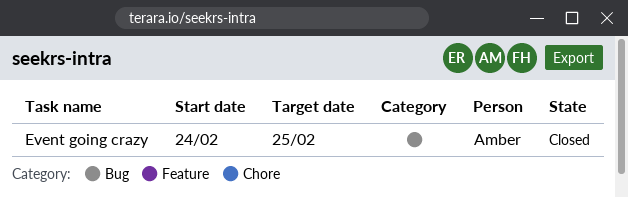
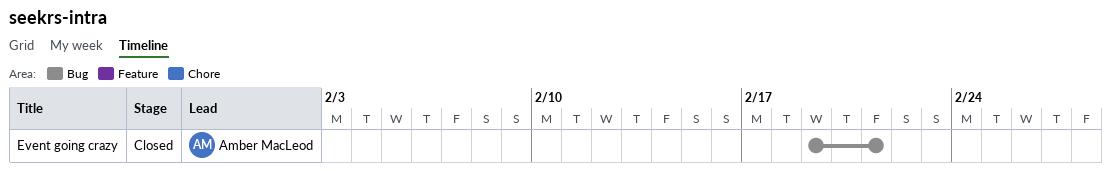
Event going crazy, start: Feb 24 -> Feb 19
Event going crazy, due: Feb 25 -> Feb 21

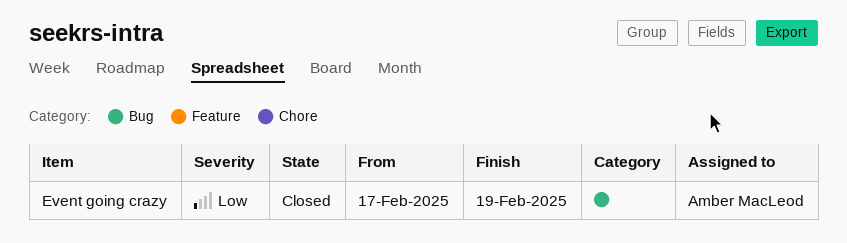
Event going crazy, start: Feb 19 -> Feb 17
Event going crazy, due: Feb 21 -> Feb 19

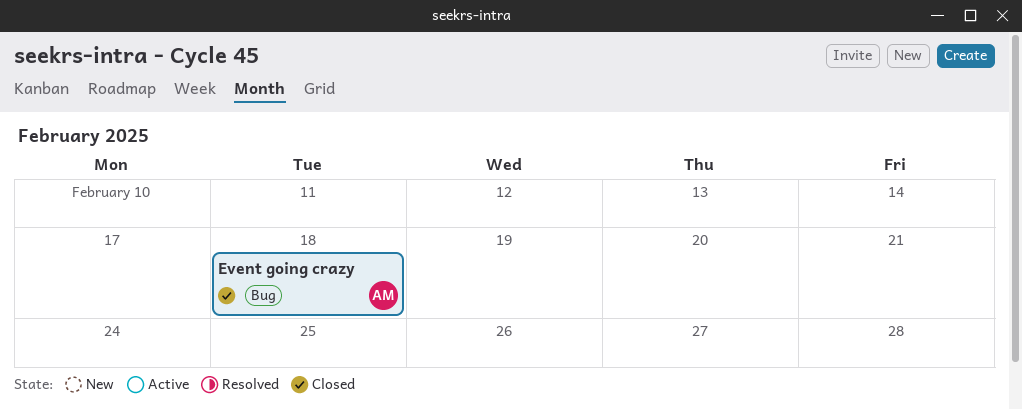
Event going crazy, due: Feb 19 -> Feb 18

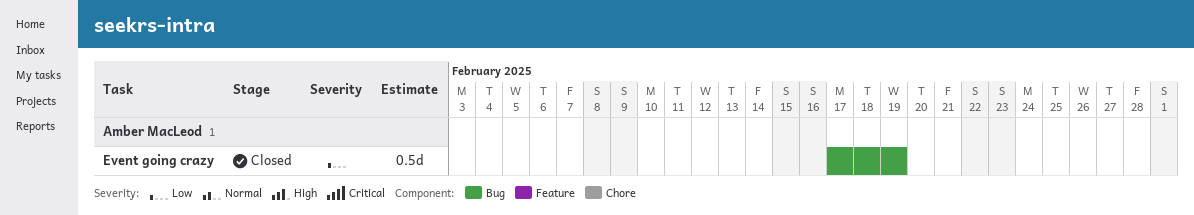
Event going crazy, due: Feb 18 -> Feb 19

